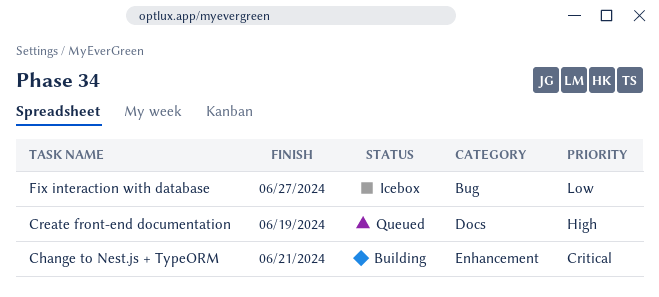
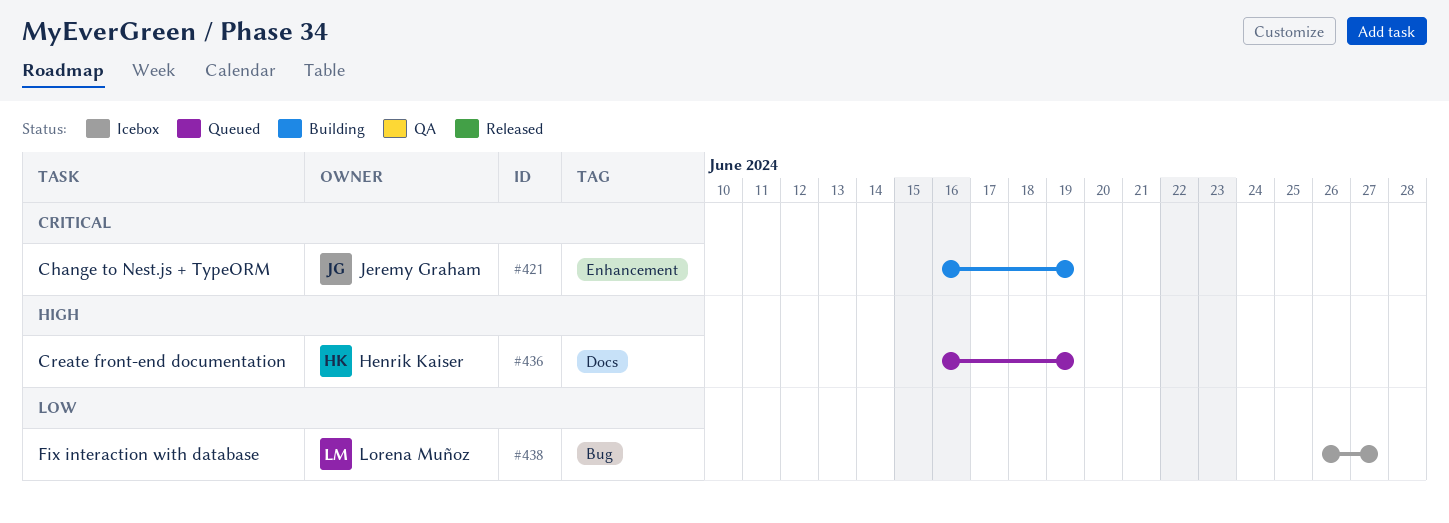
Change to Nest.js + TypeORM, due: Jun 21 -> Jun 19

